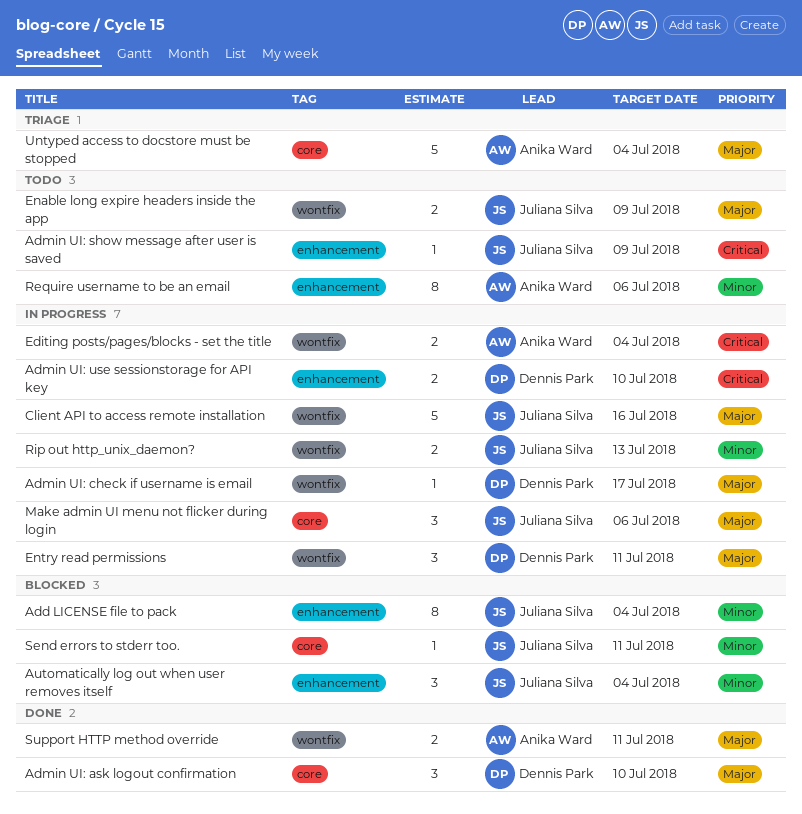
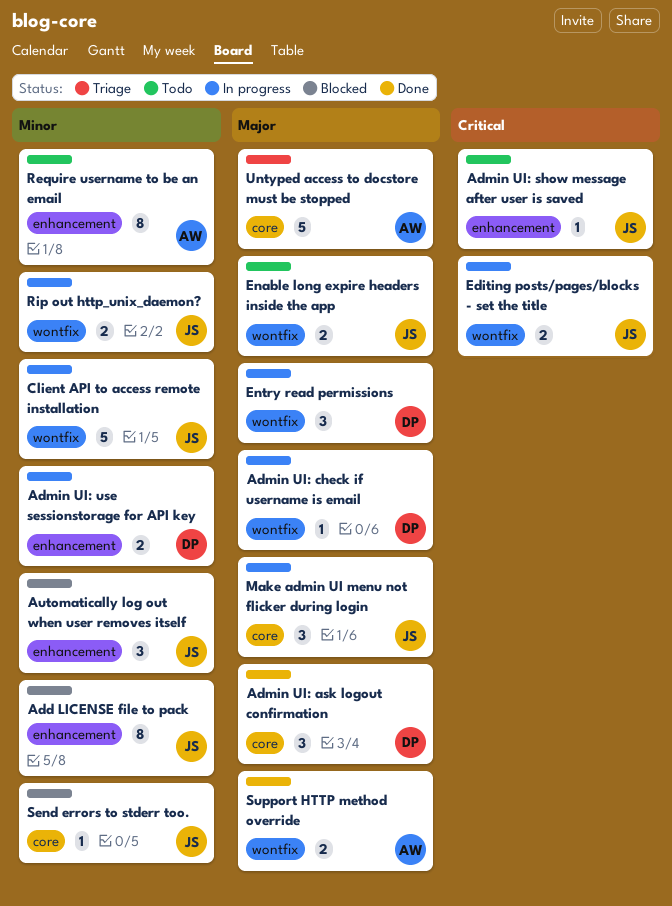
Admin UI: use sessionstorage for API key, priority: Critical -> Minor
Client API to access remote installation, priority: Major -> Minor
Editing posts/pages/blocks - set the title, owner: Anika Ward -> Juliana Silva

